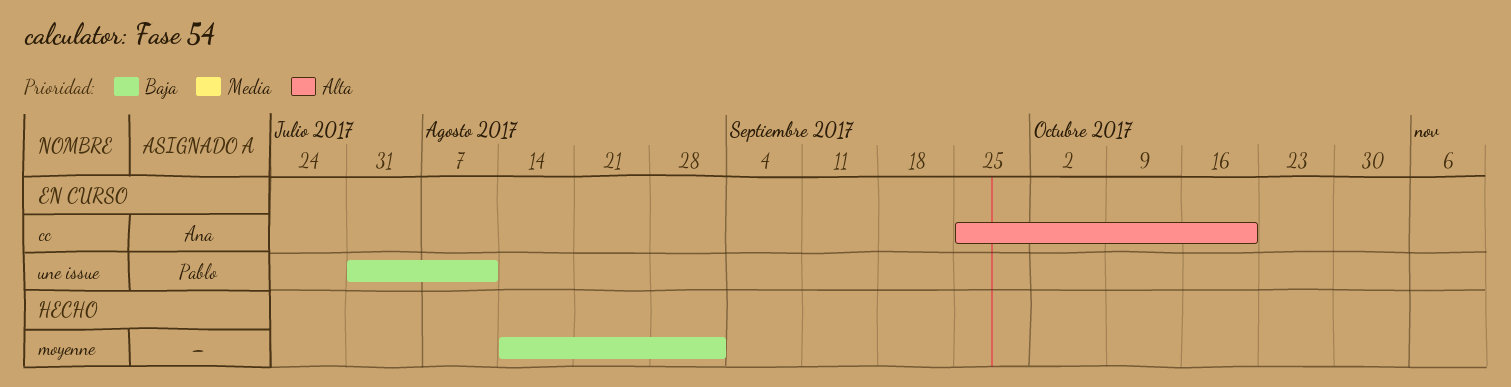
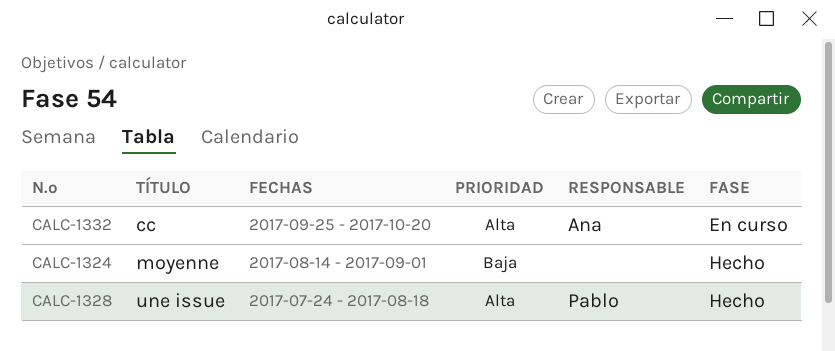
une issue, status: En curso -> Hecho
une issue, priority: Baja -> Alta
une issue, start: Jul 31 -> Jul 24
une issue, due: Aug 11 -> Aug 18

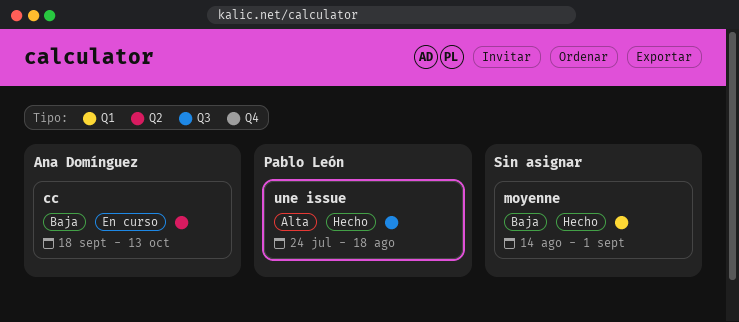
cc, priority: Alta -> Baja
cc, start: Sep 25 -> Sep 18
cc, due: Oct 20 -> Oct 13

